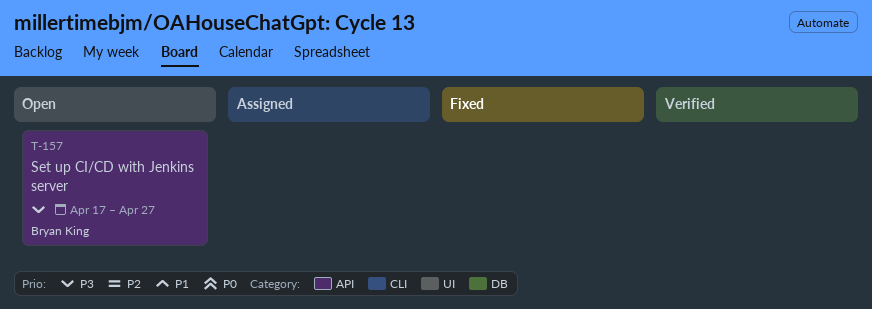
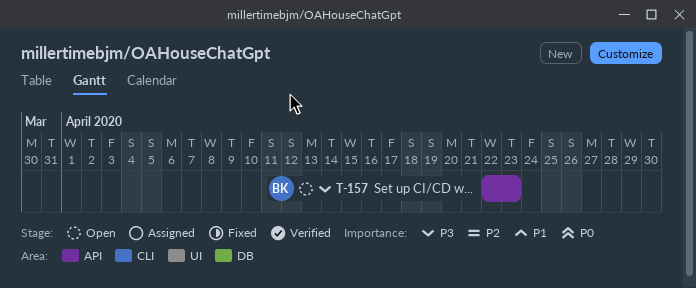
T-157, start: Apr 17 -> Apr 22
T-157, due: Apr 27 -> Apr 23

